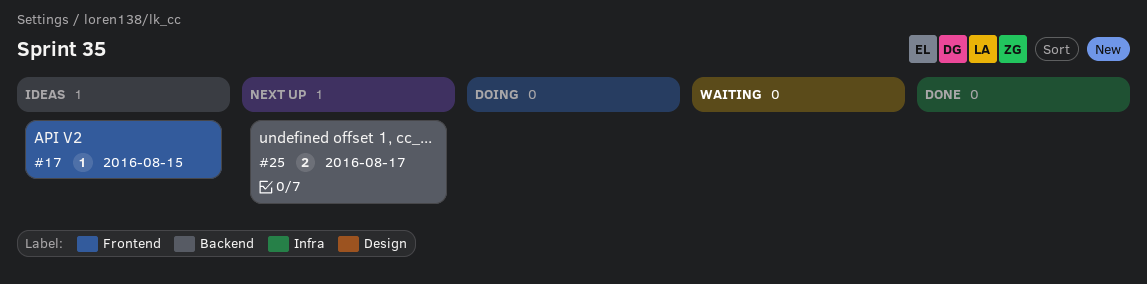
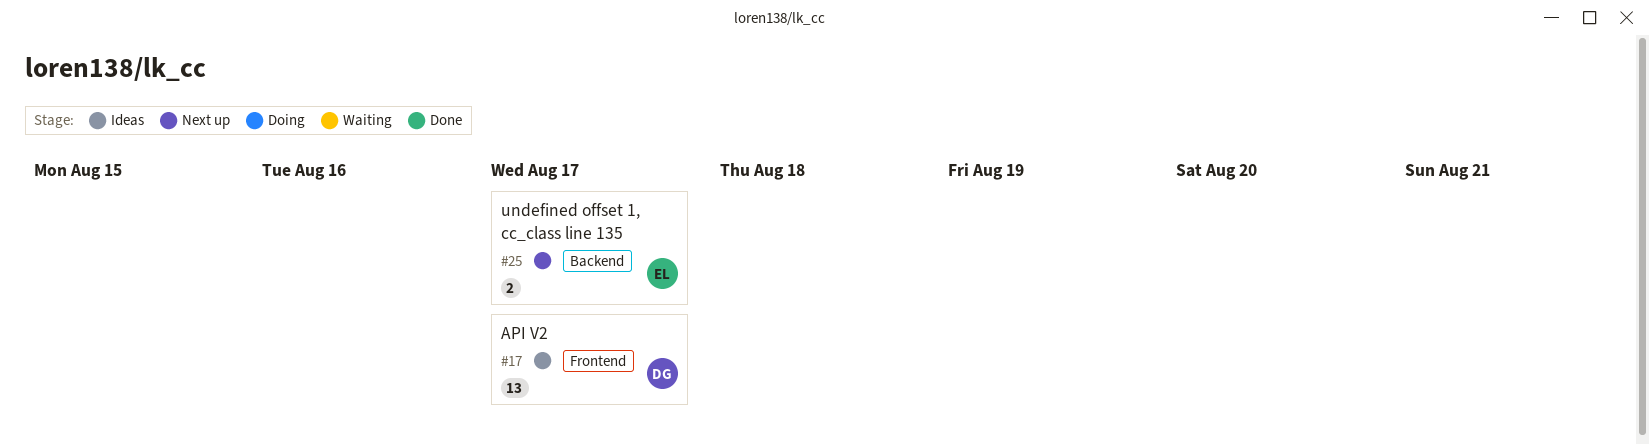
#17, estimate: 1 -> 13
#17, due: Aug 15 -> Aug 17

